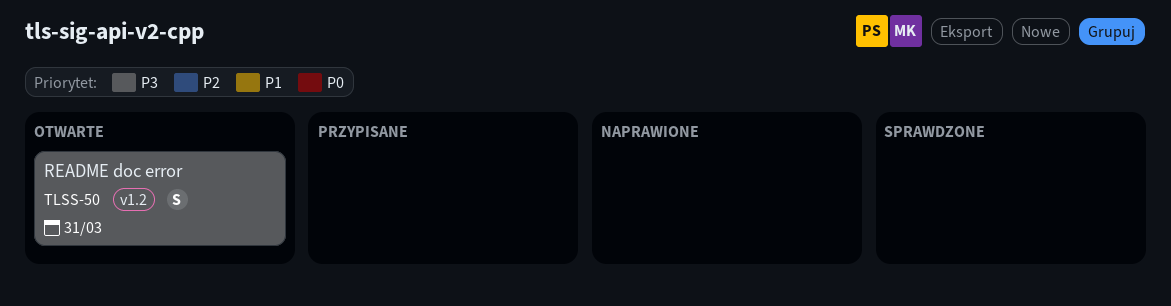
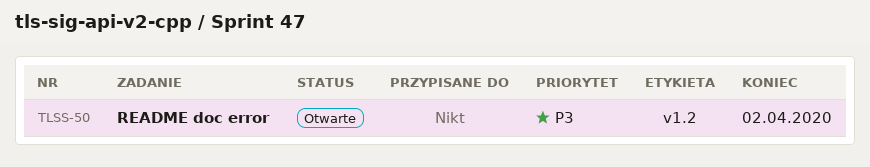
TLSS-50, due: Mar 31 -> Apr 2

